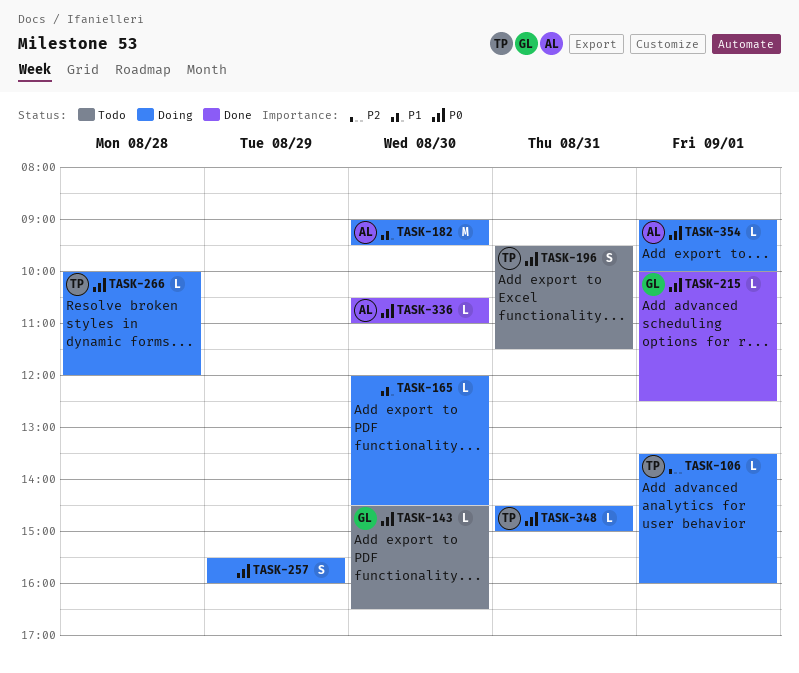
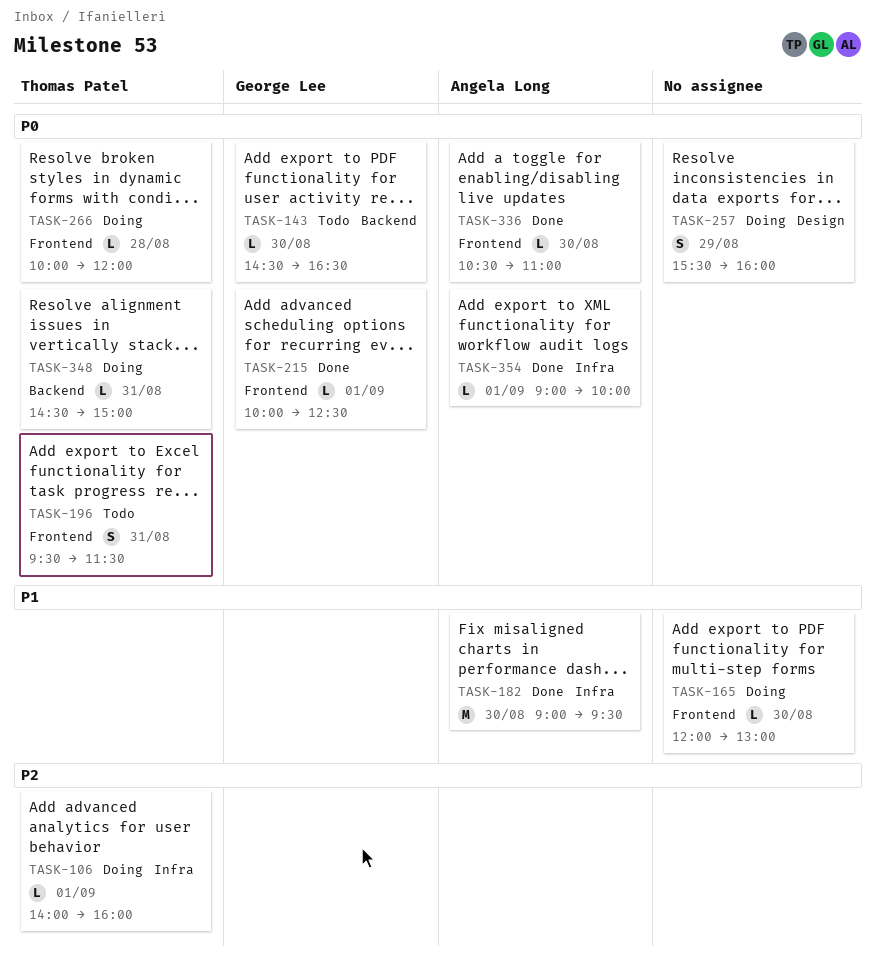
TASK-106, begins: 13:30 -> 14:00
TASK-165, ends: 14:30 -> 13:00
TASK-182, status: Doing -> Done
TASK-354, status: Doing -> Done

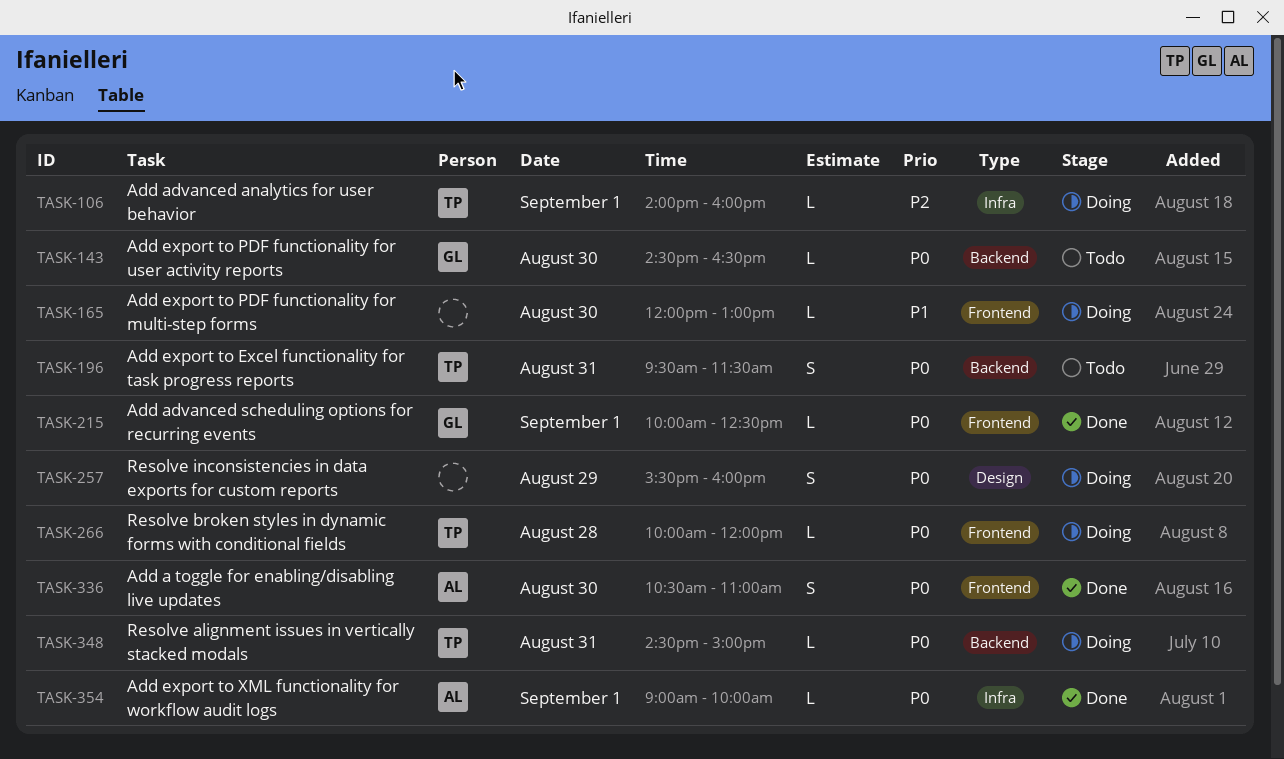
TASK-182: present -> none
TASK-196, label: Frontend -> Backend
TASK-336, estimate: L -> S

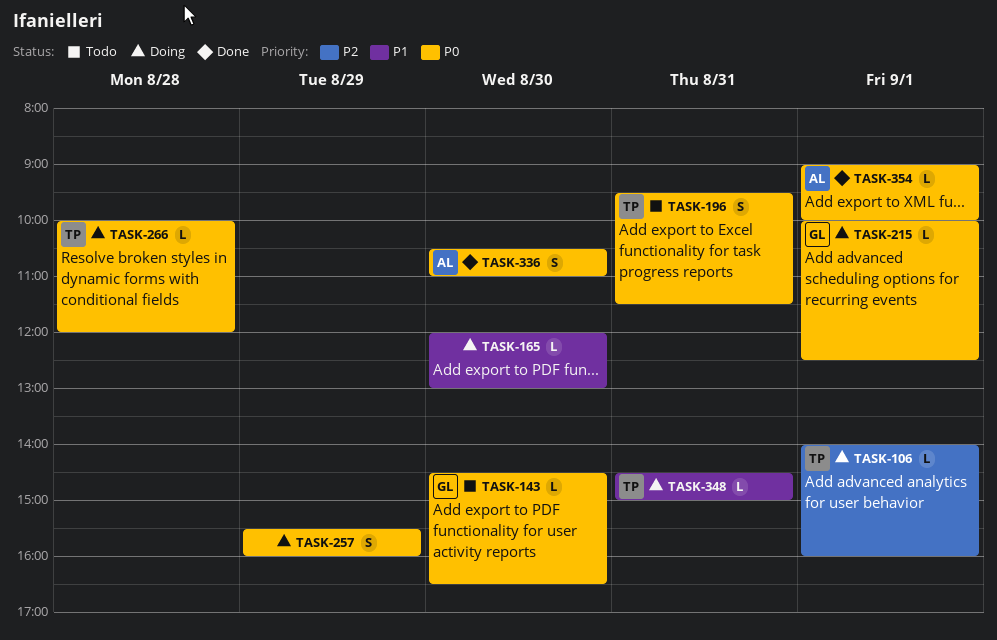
TASK-215, status: Done -> Doing
TASK-348, priority: P0 -> P1

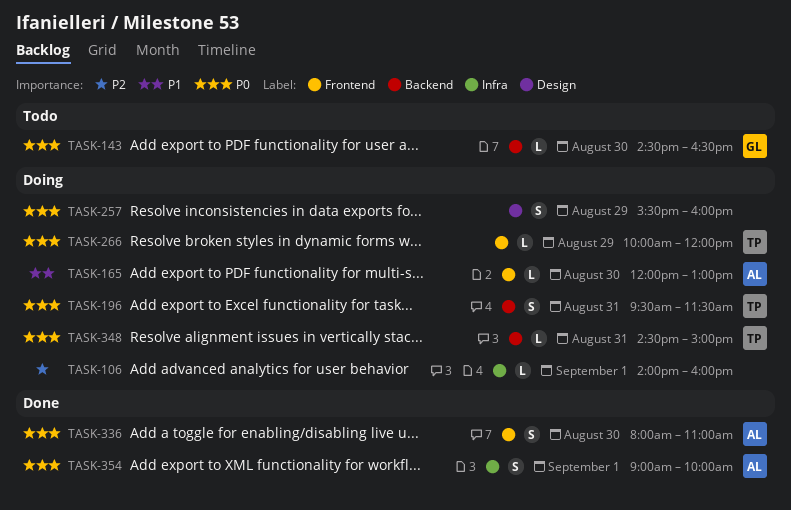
TASK-106, owner: TP -> none
TASK-165, owner: none -> AL
TASK-196, status: Todo -> Doing
TASK-215: present -> none
TASK-266, day: Aug 28 -> Aug 29
TASK-336, begins: 10:30 -> 08:00
TASK-348, priority: P1 -> P0
TASK-354, estimate: L -> S

